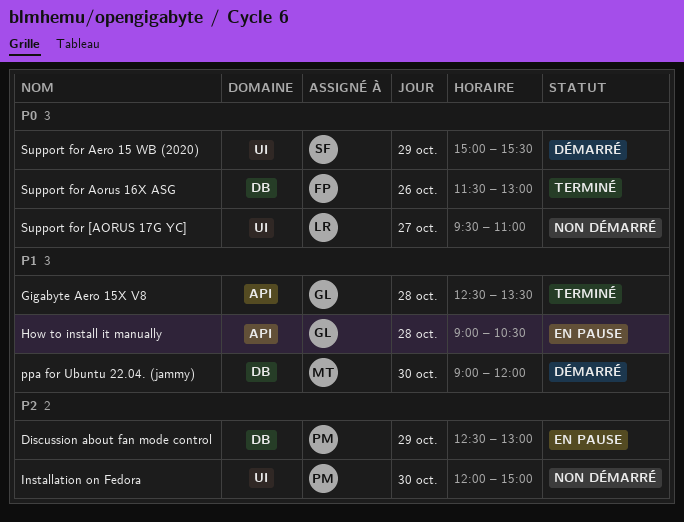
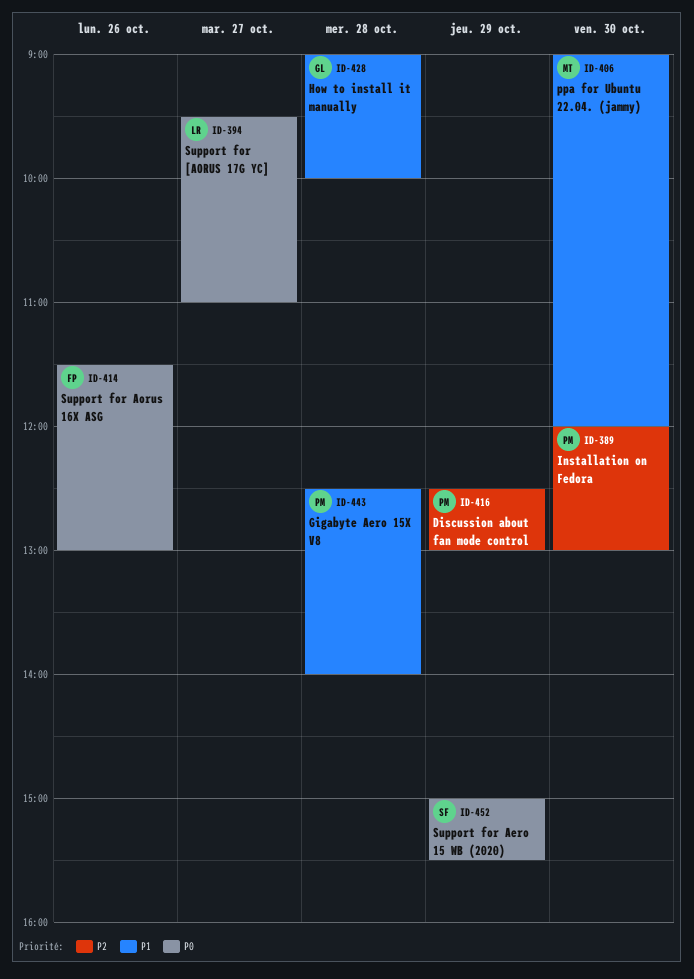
Gigabyte Aero 15X V8, owner: GL -> PM
Gigabyte Aero 15X V8, ends: 13:30 -> 14:00
How to install it manually, ends: 10:30 -> 10:00
Installation on Fedora, ends: 15:00 -> 13:00

